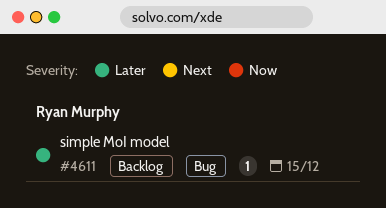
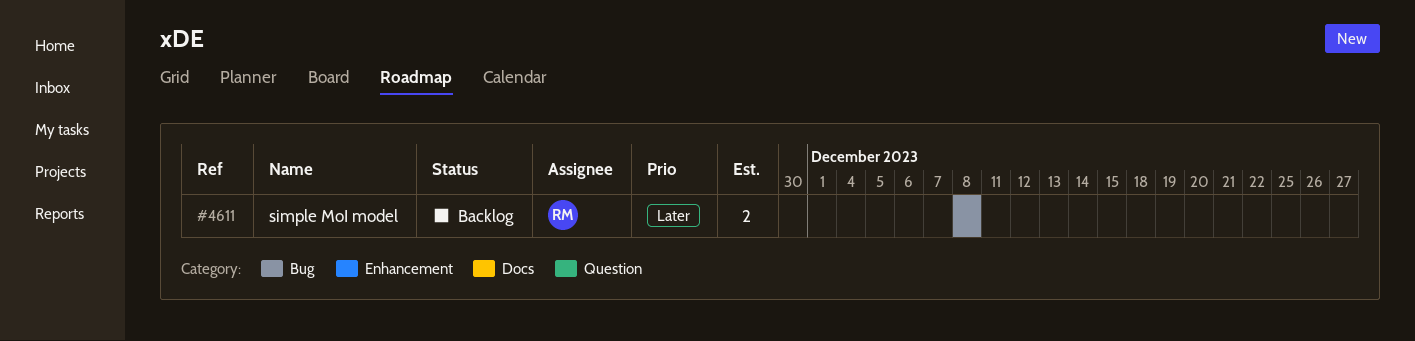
#4611, estimate: 1 -> 2
#4611, due: Dec 15 -> Dec 8

